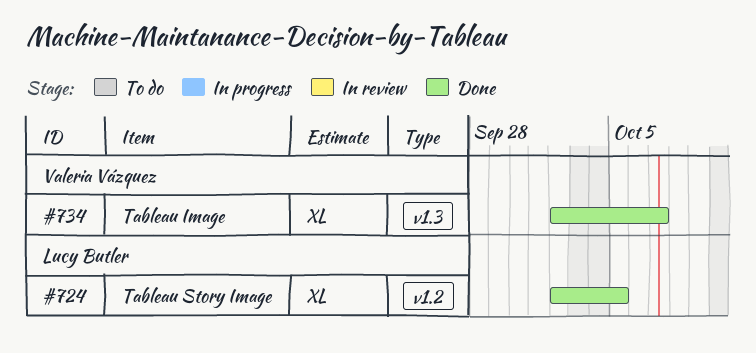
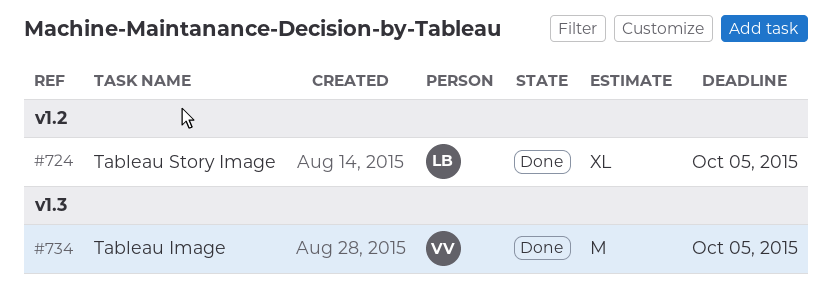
#734, estimate: XL -> M
#734, due: Oct 7 -> Oct 5

